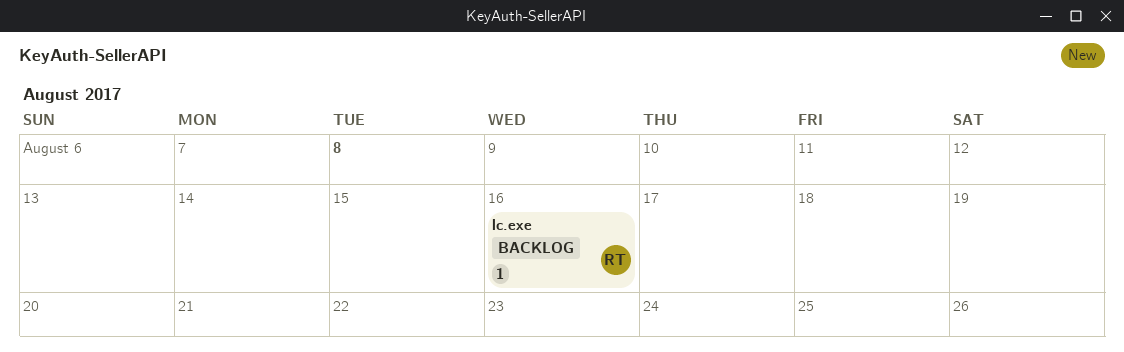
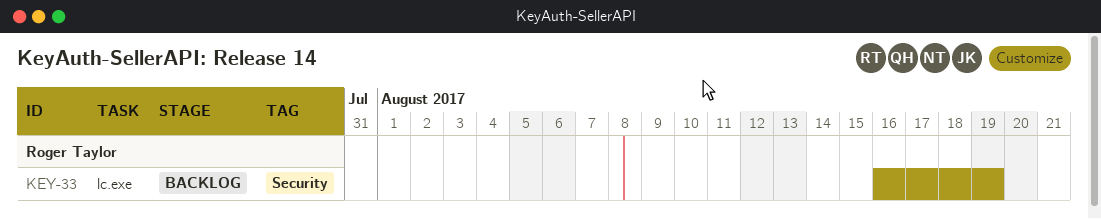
lc.exe, due: Aug 16 -> Aug 19

